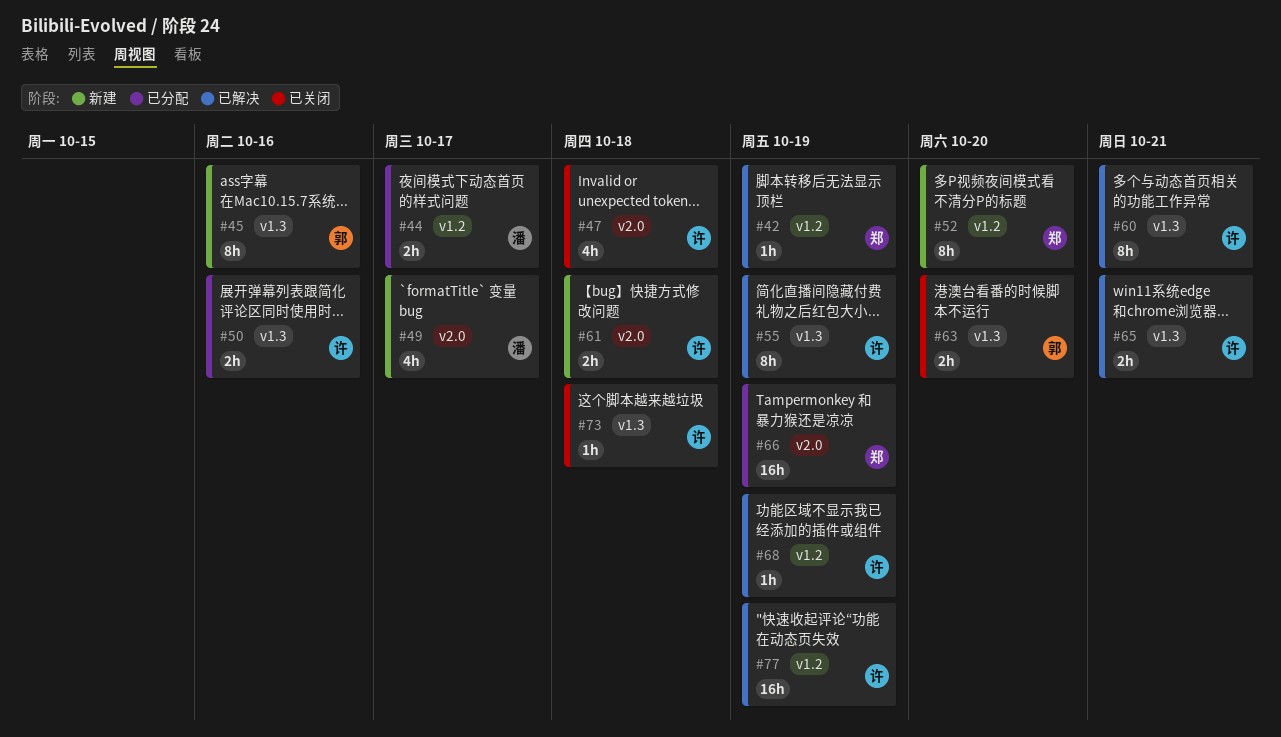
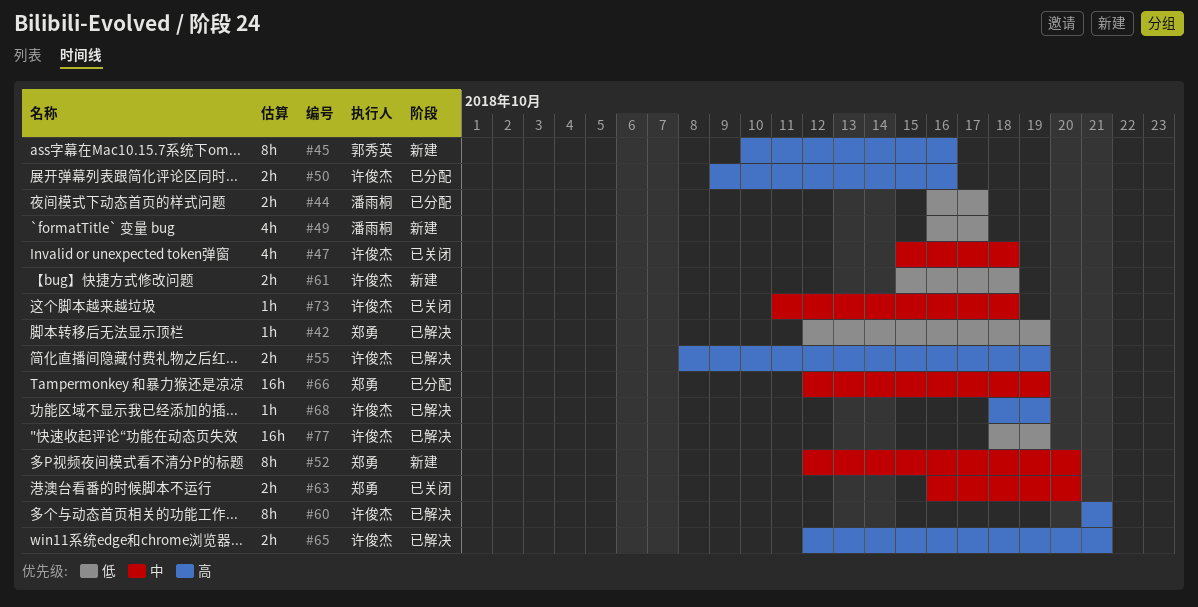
#55, estimate: 8h -> 2h
#63, owner: 郭秀英 -> 郑勇

